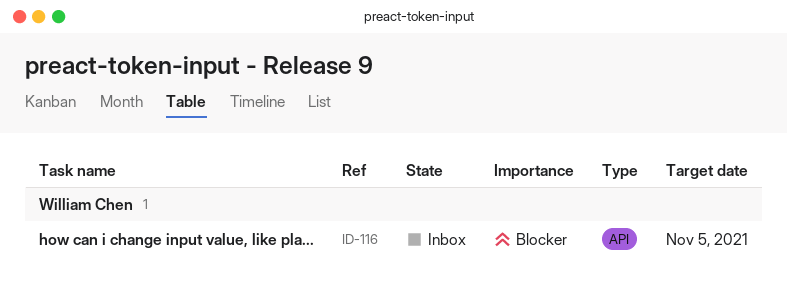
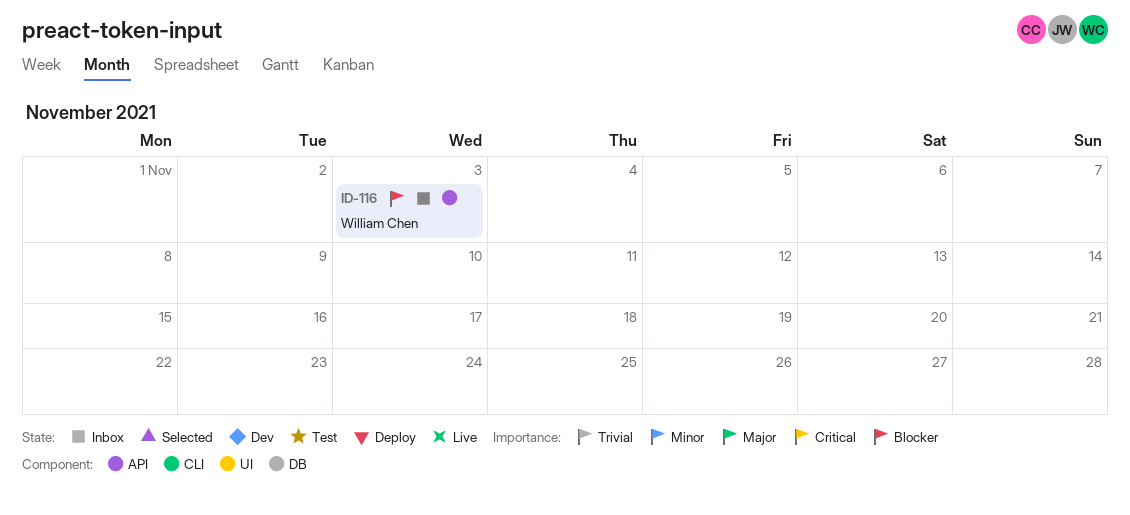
ID-116, due: Nov 5 -> Nov 3

